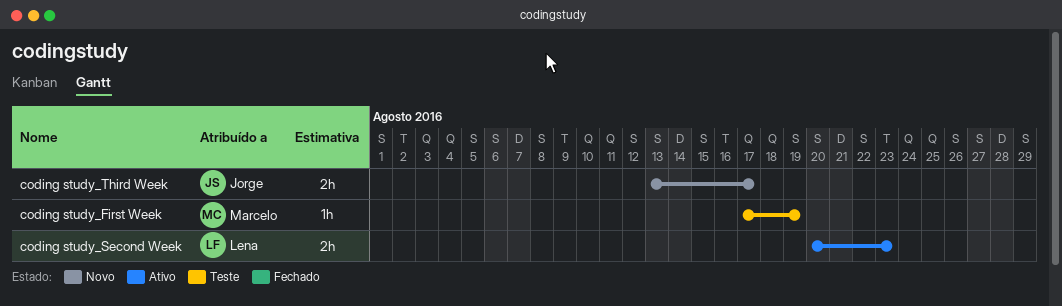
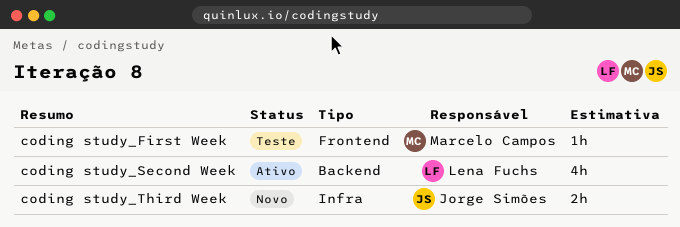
coding study_Second Week, estimate: 2h -> 4h

